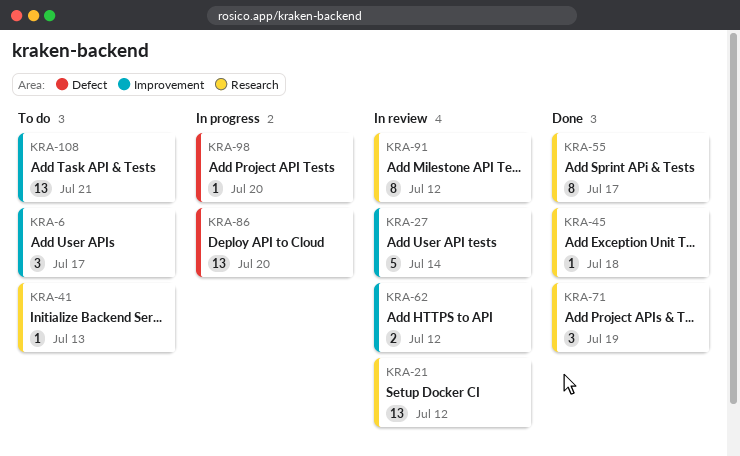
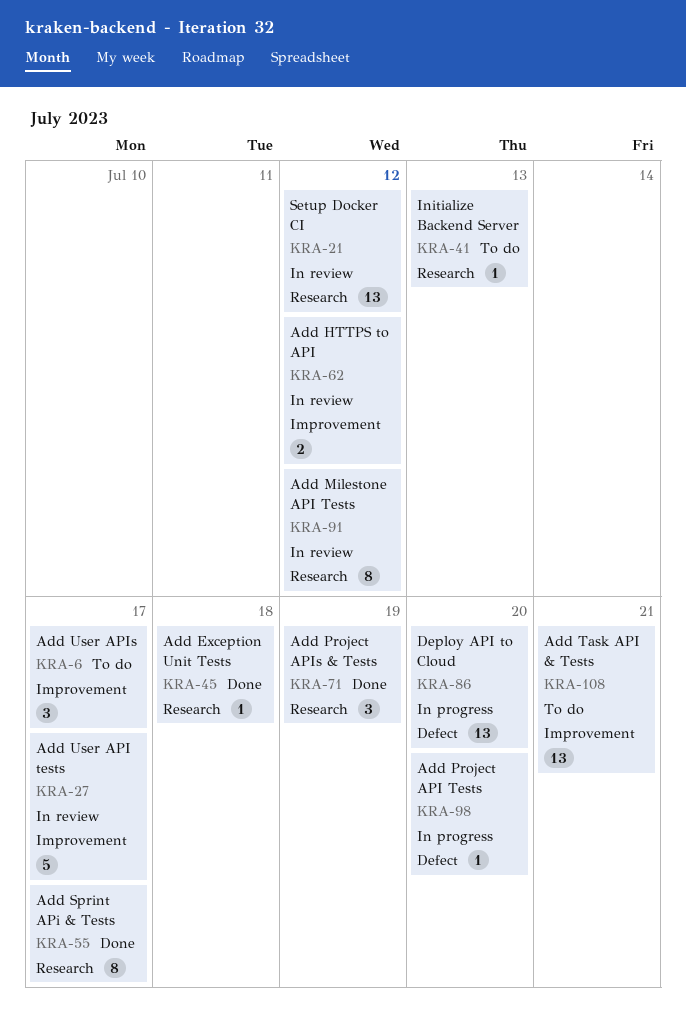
KRA-27, due: Jul 14 -> Jul 17

